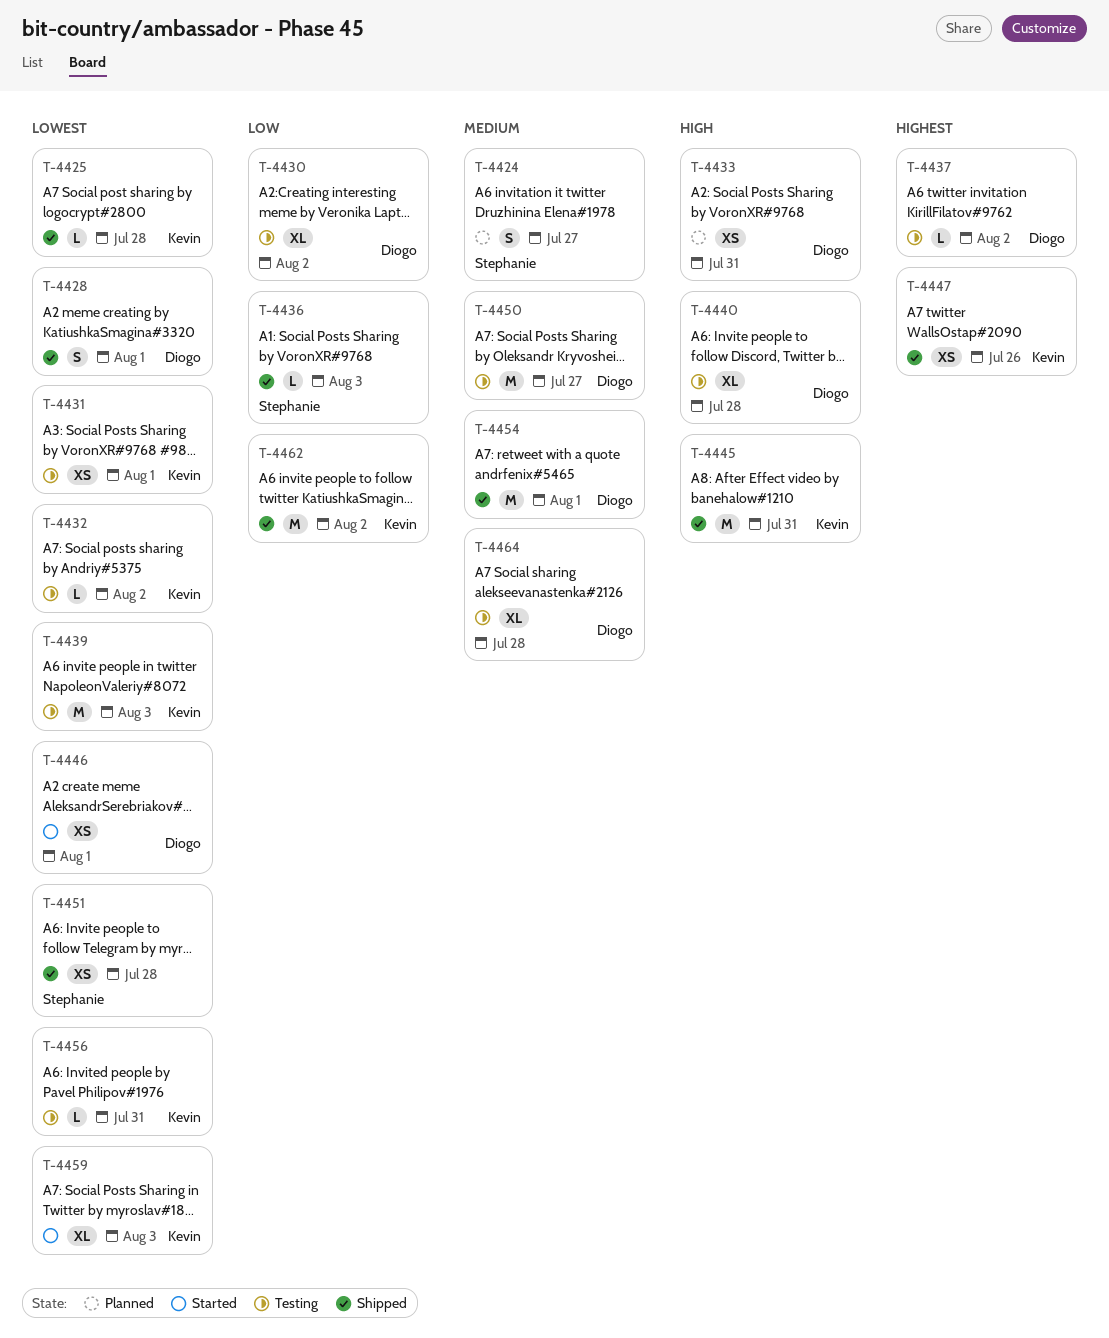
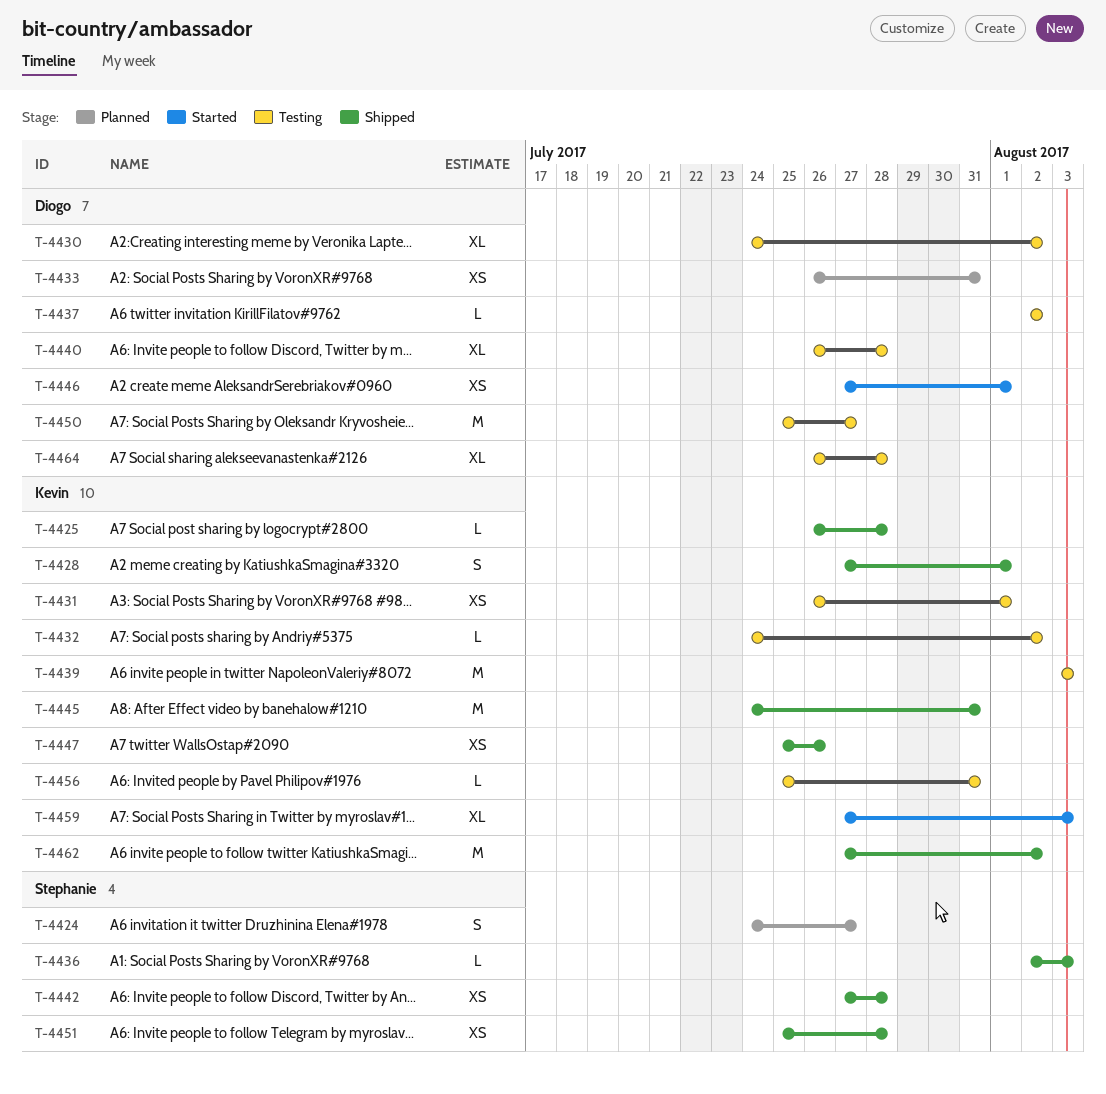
T-4428, owner: Diogo -> Kevin
T-4442: none -> present
T-4454: present -> none

